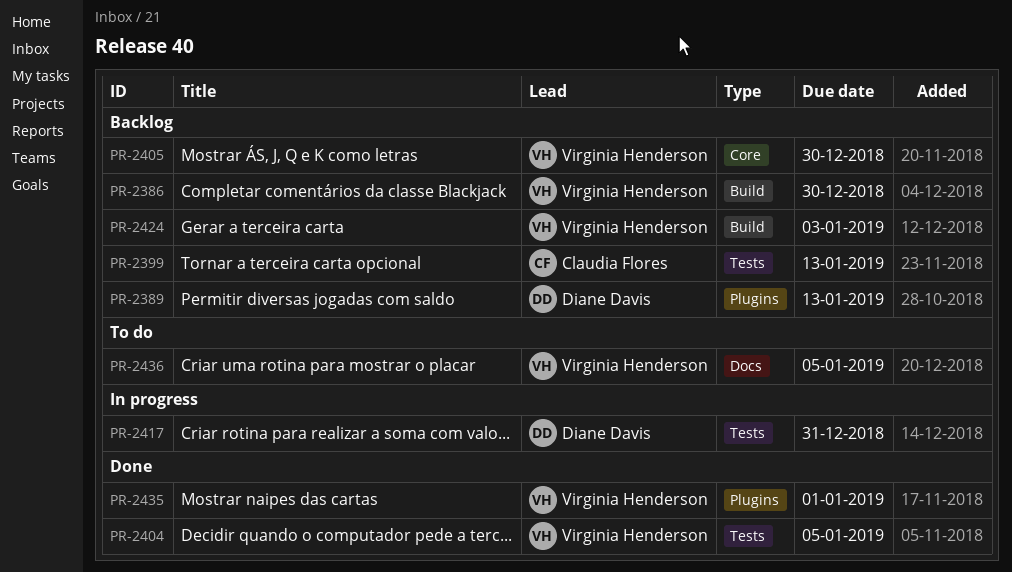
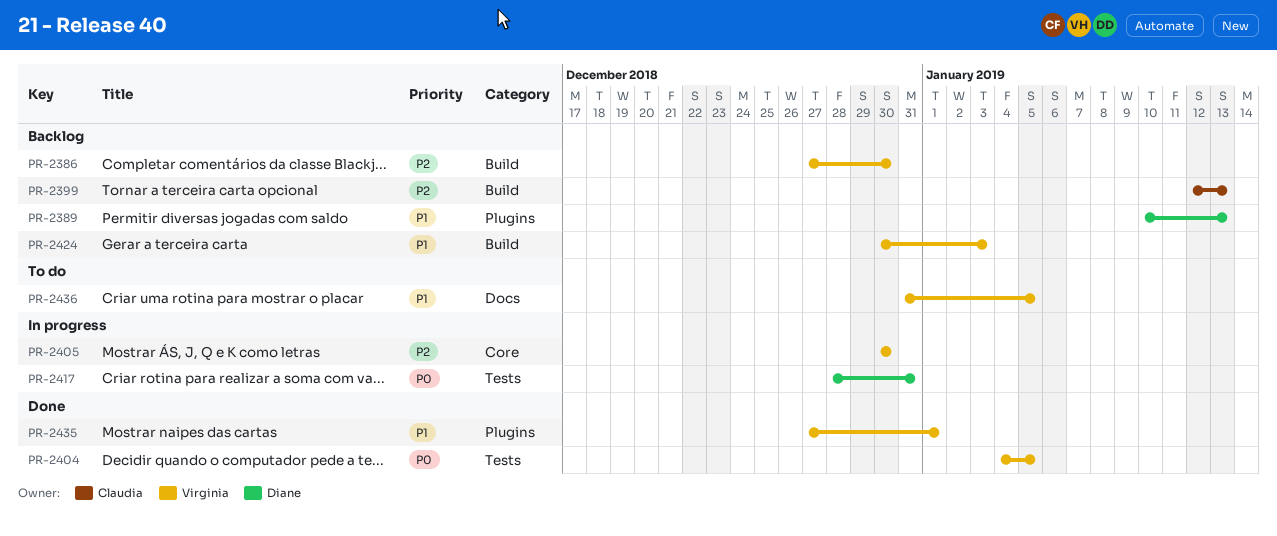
PR-2399, label: Tests -> Build
PR-2405, status: Backlog -> In progress

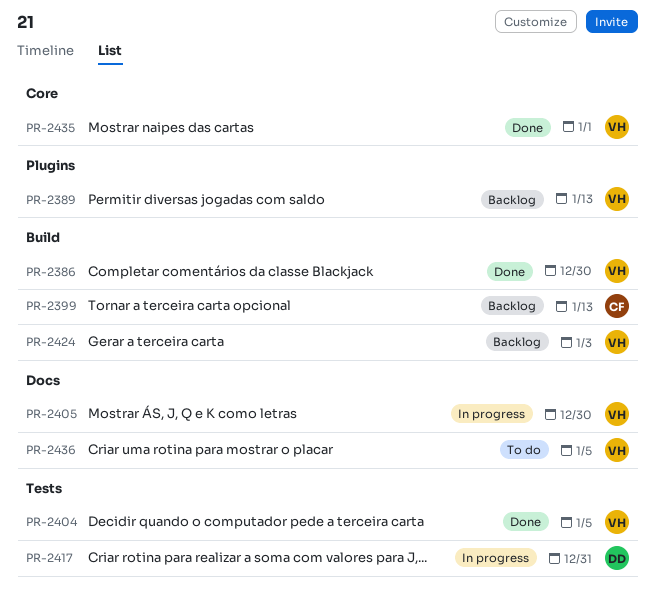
PR-2386, status: Backlog -> Done
PR-2389, owner: Diane -> Virginia
PR-2405, label: Core -> Docs
PR-2435, label: Plugins -> Core

